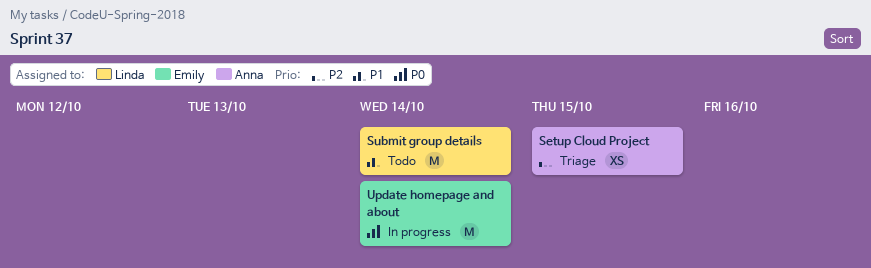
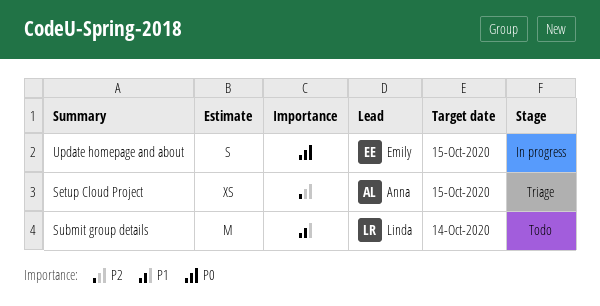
Update homepage and about, estimate: M -> S
Update homepage and about, due: Oct 14 -> Oct 15

